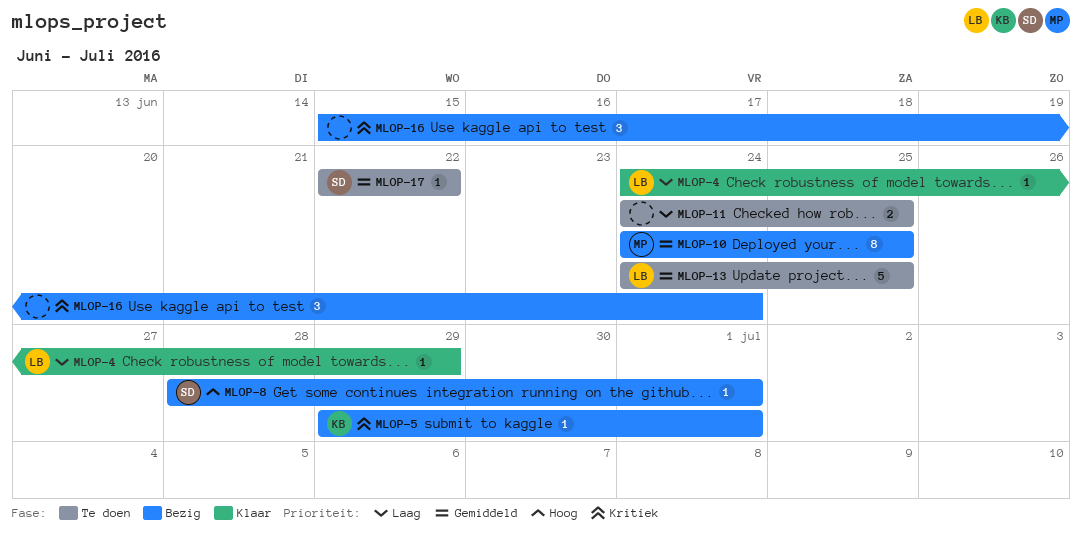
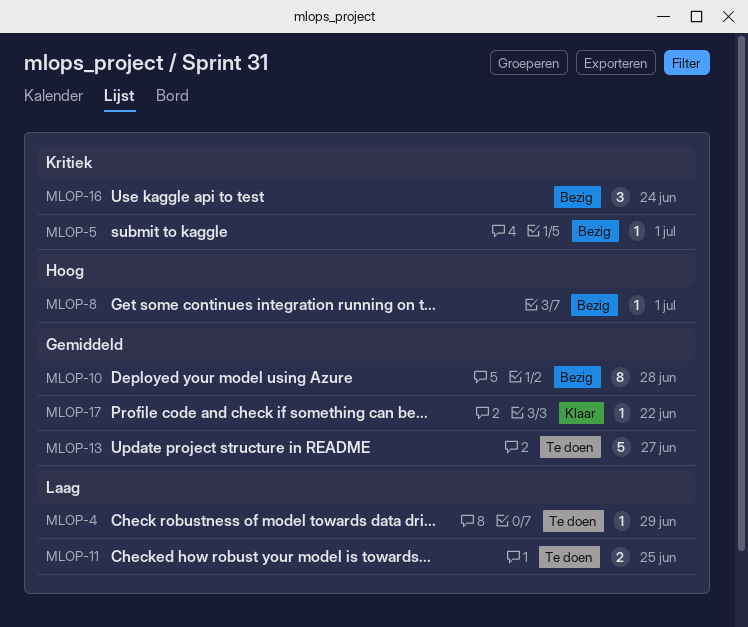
MLOP-4, status: Klaar -> Te doen
MLOP-10, due: Jun 25 -> Jun 28
MLOP-13, due: Jun 25 -> Jun 27
MLOP-17, status: Te doen -> Klaar

